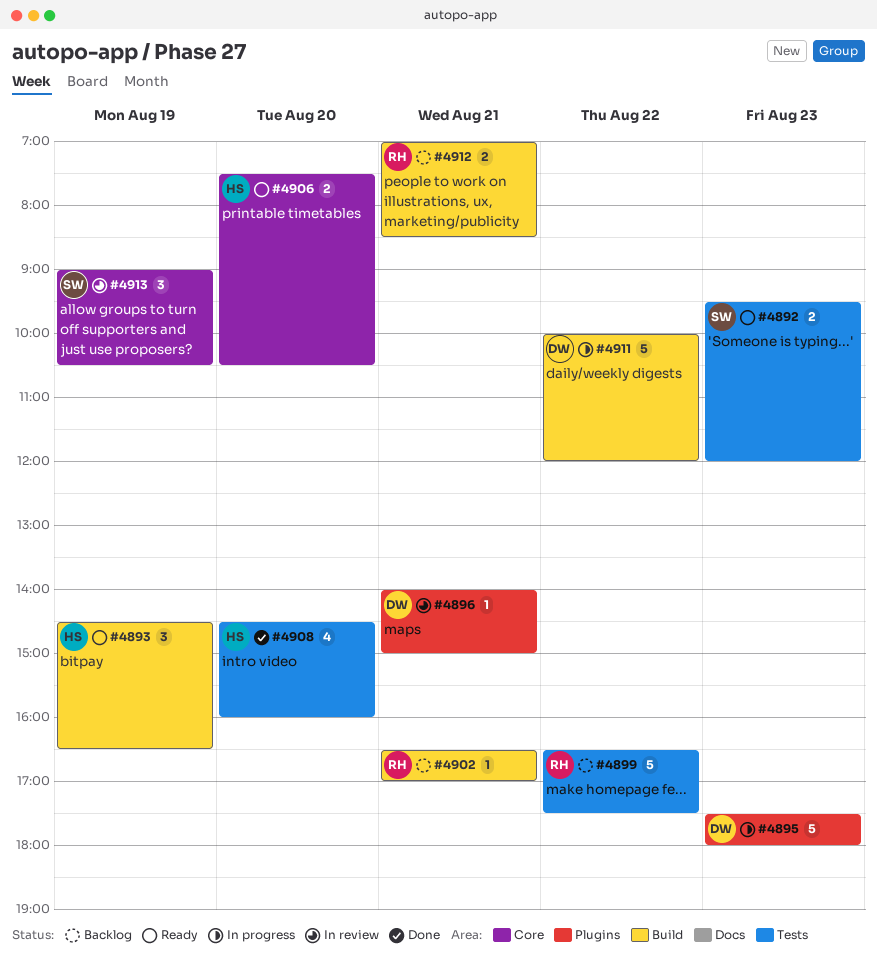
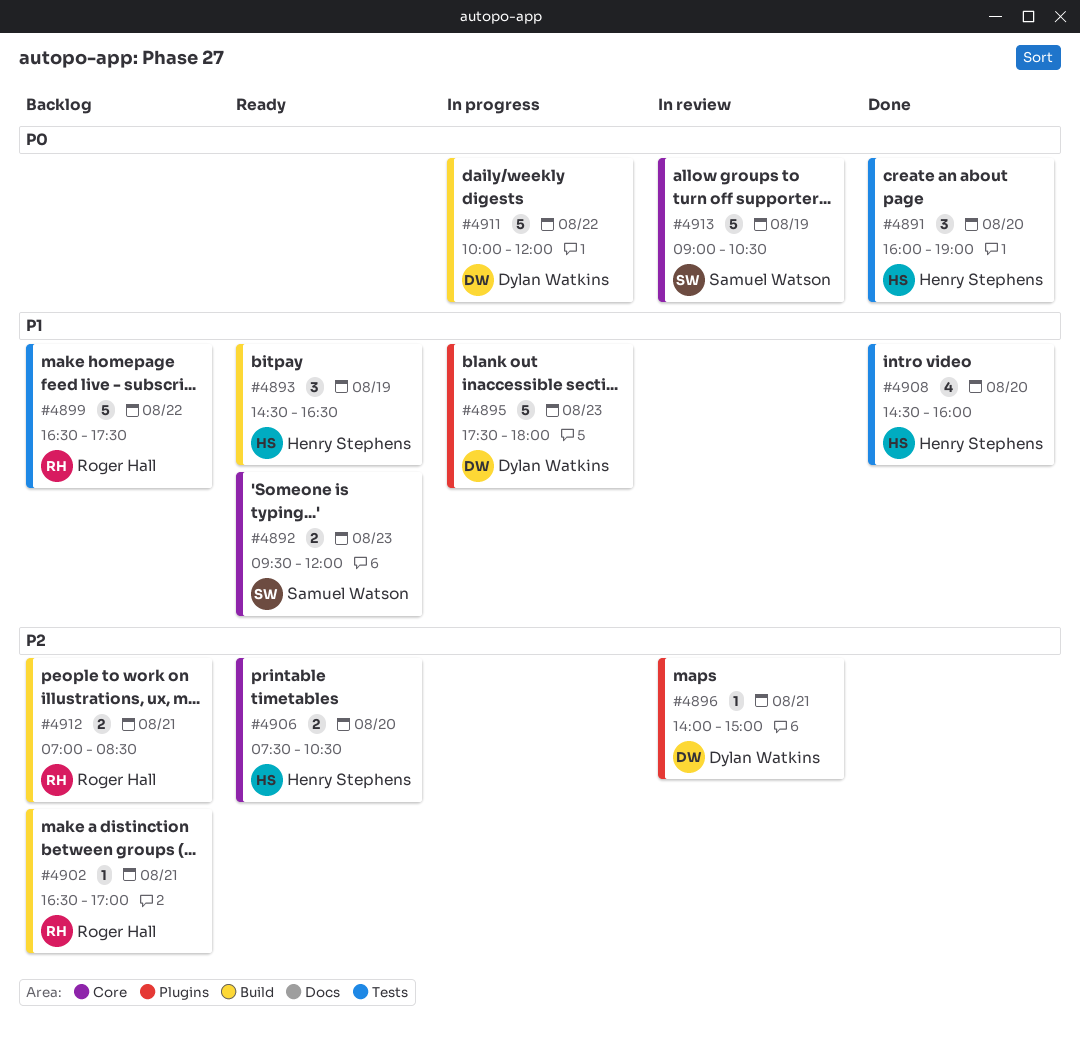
#4891: none -> present
#4892, label: Tests -> Core
#4913, estimate: 3 -> 5

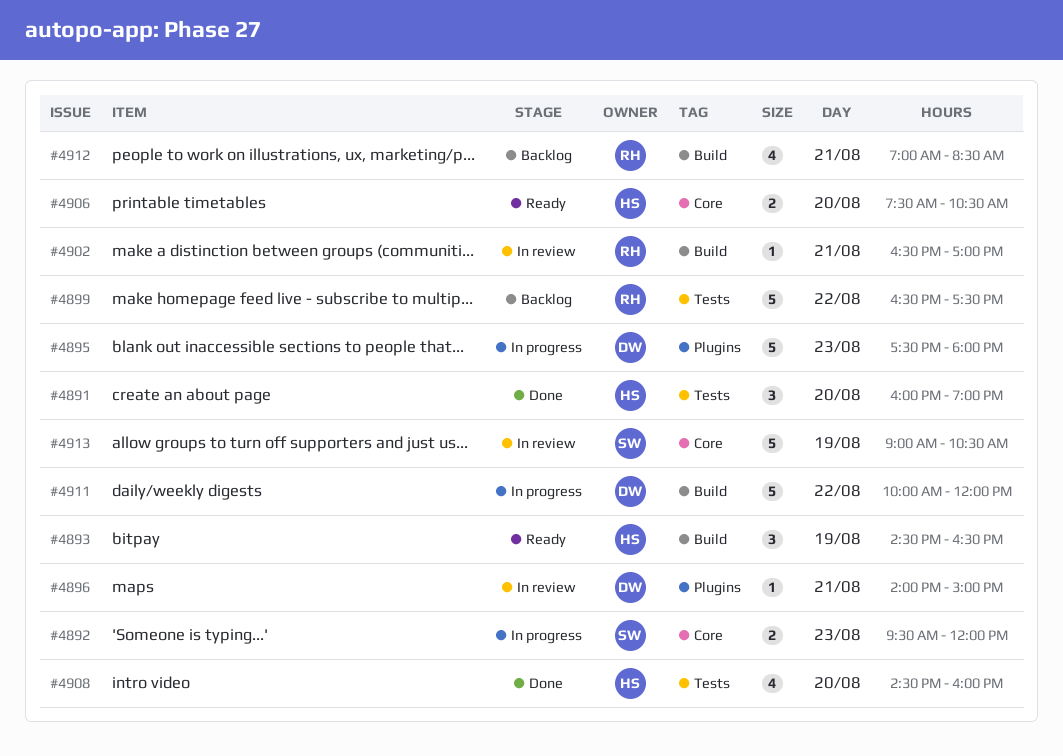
#4892, status: Ready -> In progress
#4902, status: Backlog -> In review
#4912, estimate: 2 -> 4

